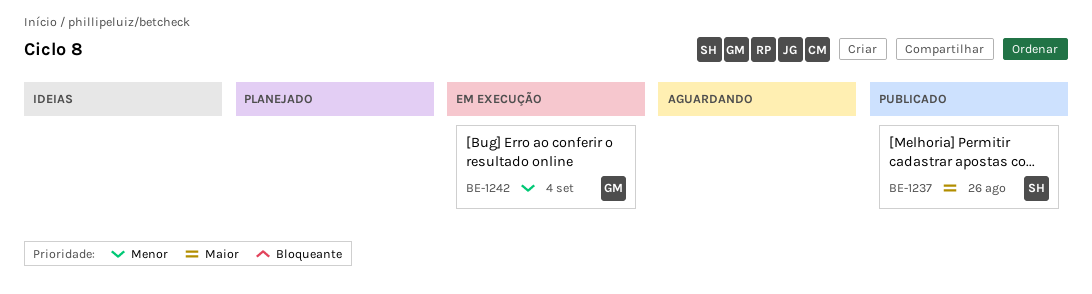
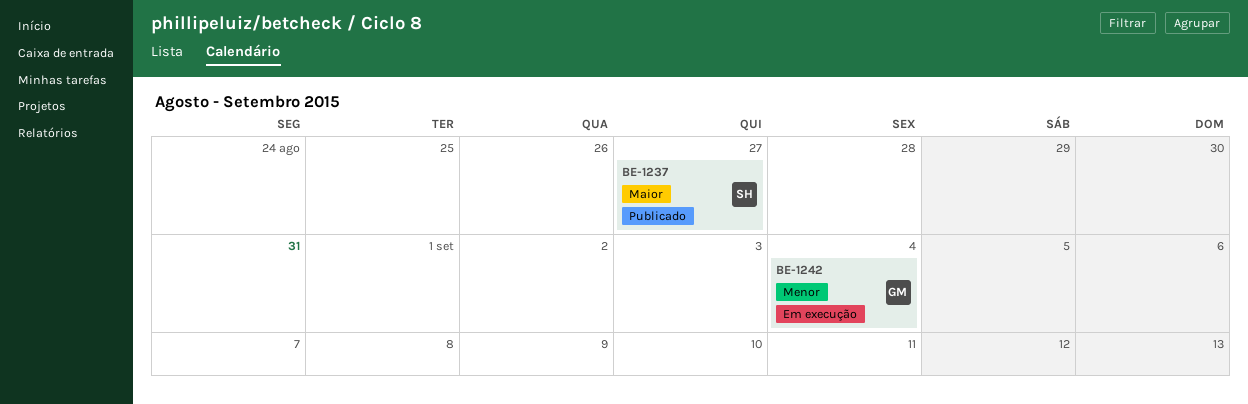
BE-1237, due: Aug 26 -> Aug 27

